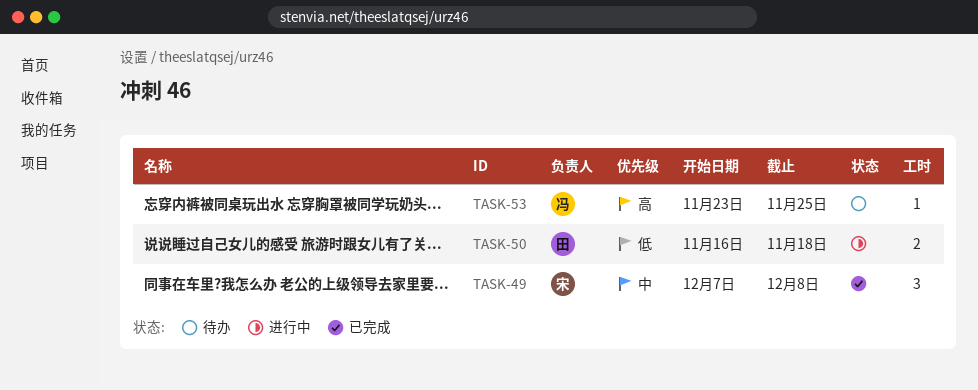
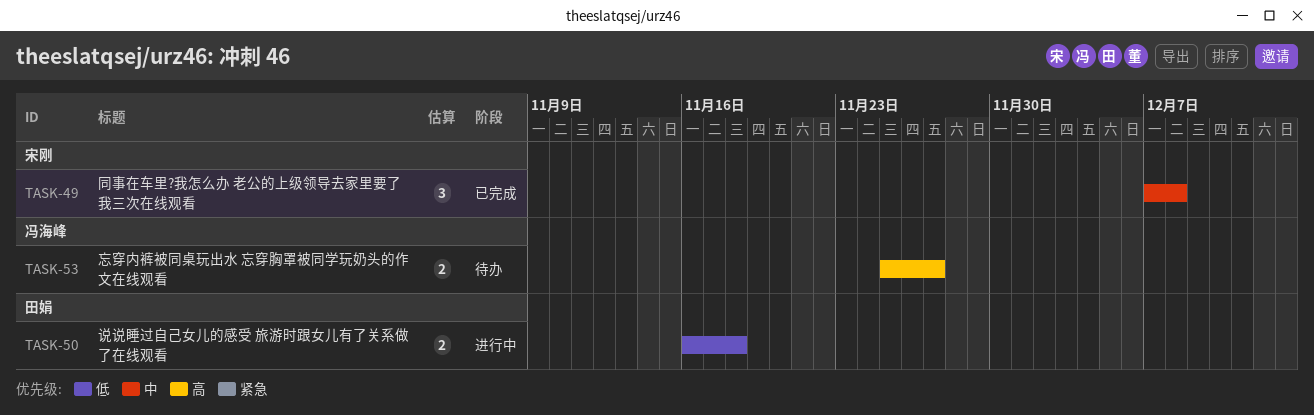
TASK-53, estimate: 1 -> 2
TASK-53, start: Nov 23 -> Nov 25
TASK-53, due: Nov 25 -> Nov 27

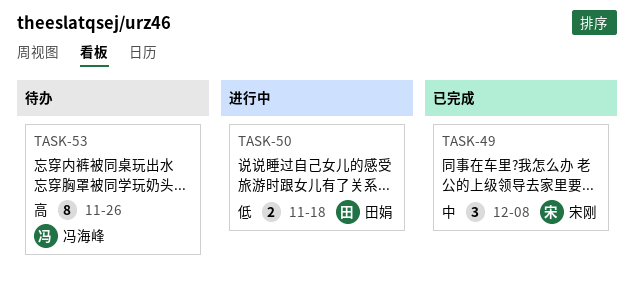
TASK-53, estimate: 2 -> 8
TASK-53, due: Nov 27 -> Nov 26

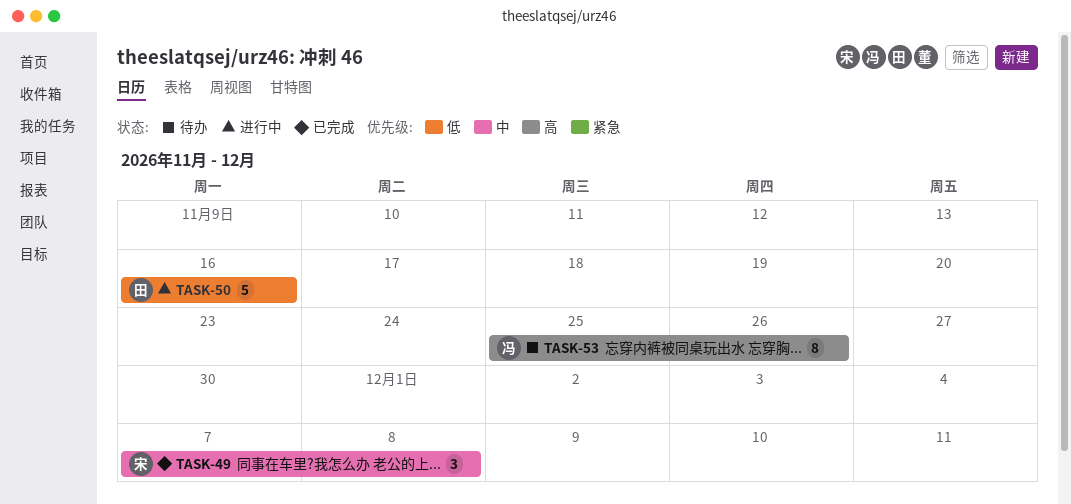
TASK-50, estimate: 2 -> 5
TASK-50, due: Nov 18 -> Nov 16

